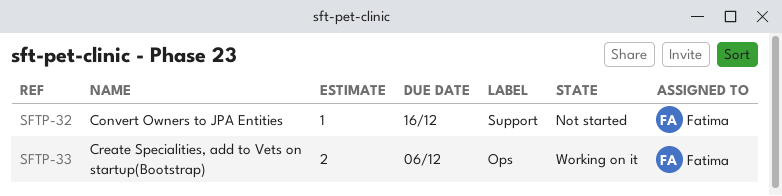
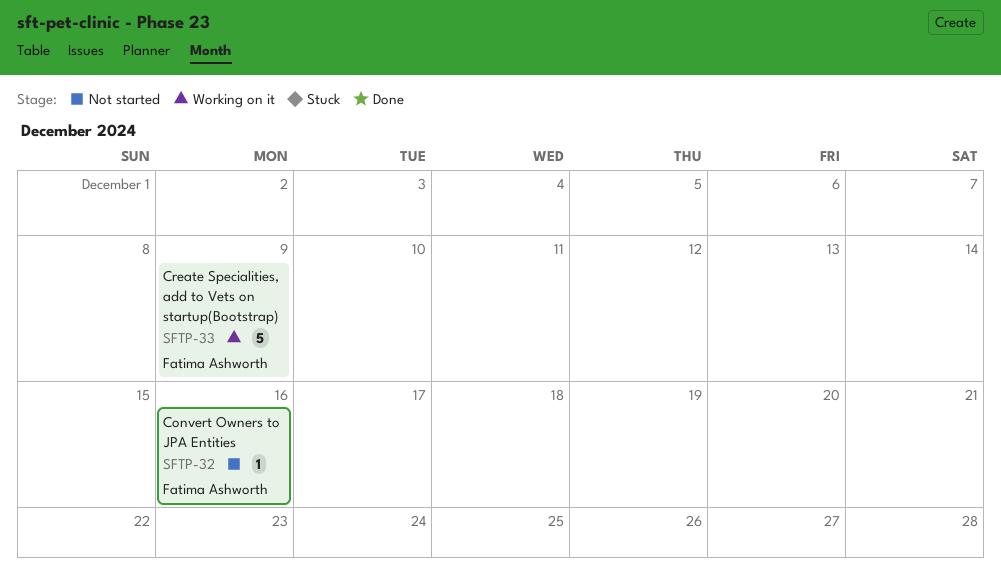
SFTP-33, estimate: 2 -> 5
SFTP-33, due: Dec 6 -> Dec 9

